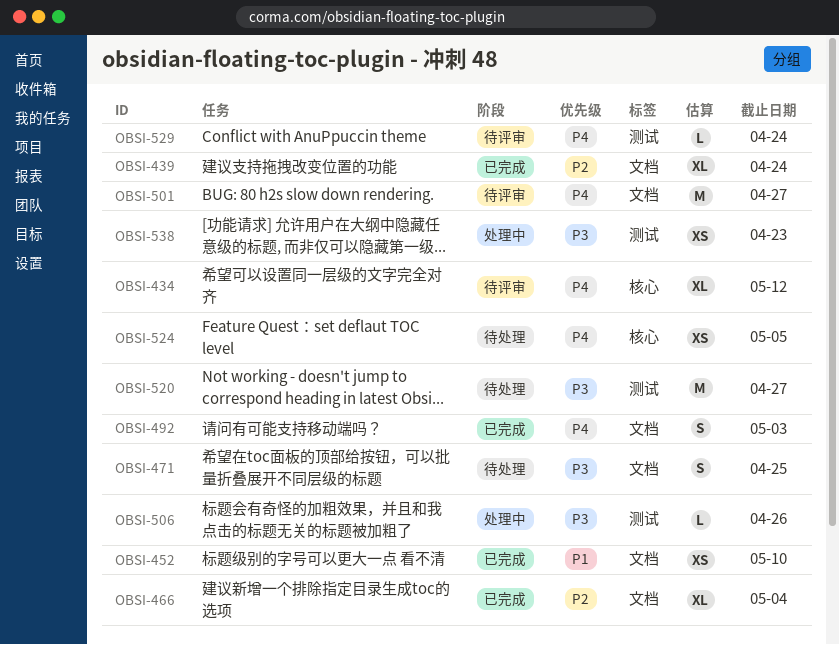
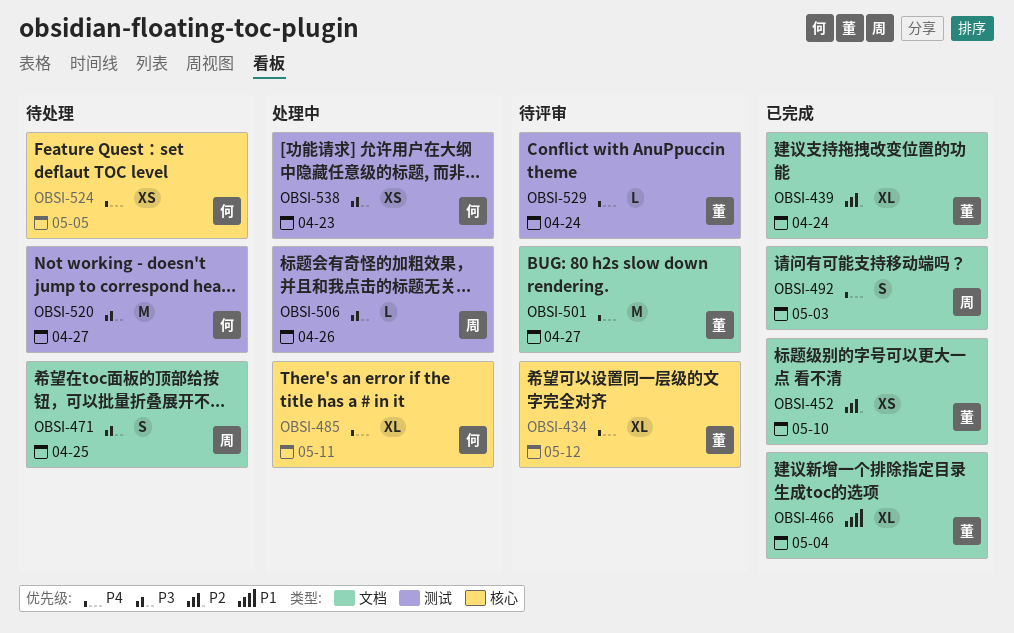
OBSI-452, priority: P1 -> P2
OBSI-466, priority: P2 -> P1
OBSI-485: none -> present

